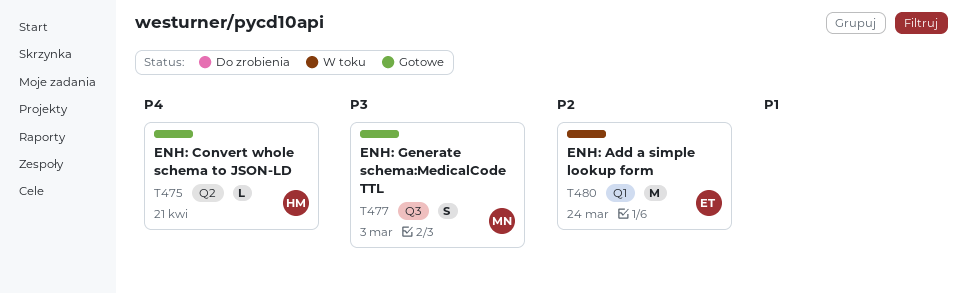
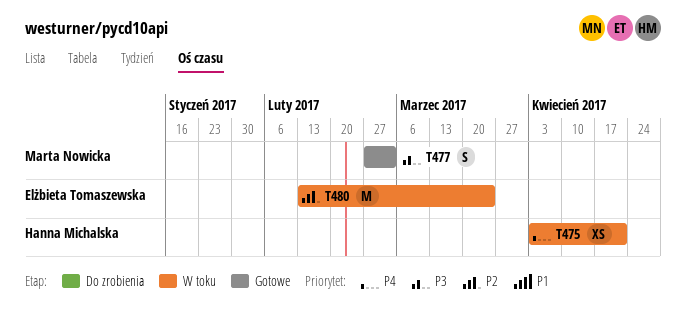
T475, status: Gotowe -> W toku
T475, estimate: L -> XS

